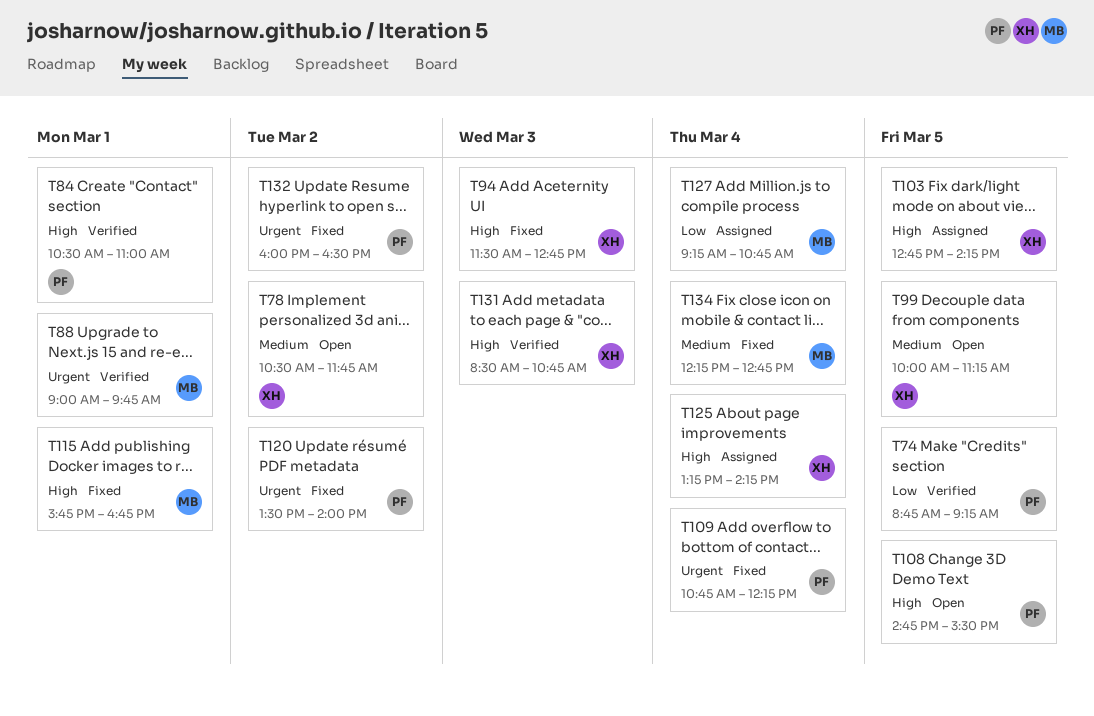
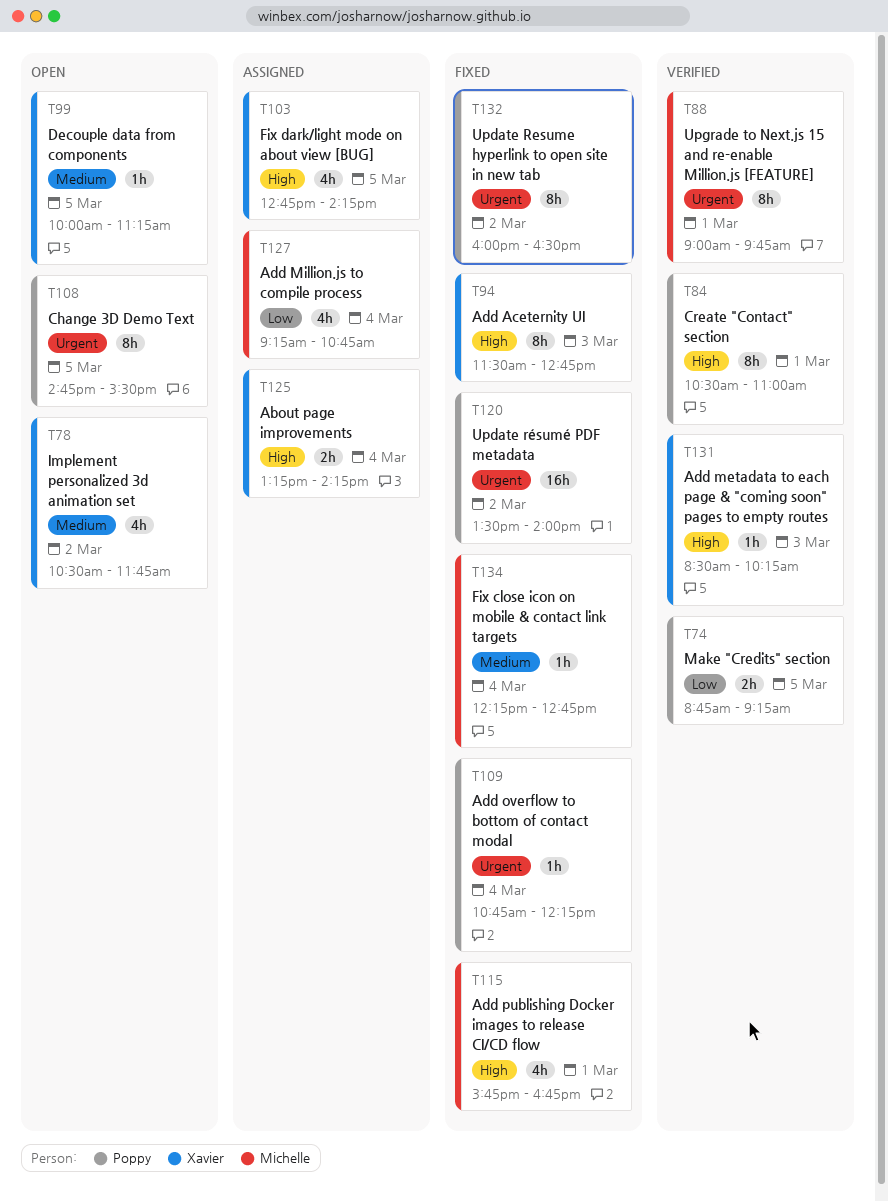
T108, priority: High -> Urgent
T131, ends: 10:45 -> 10:15

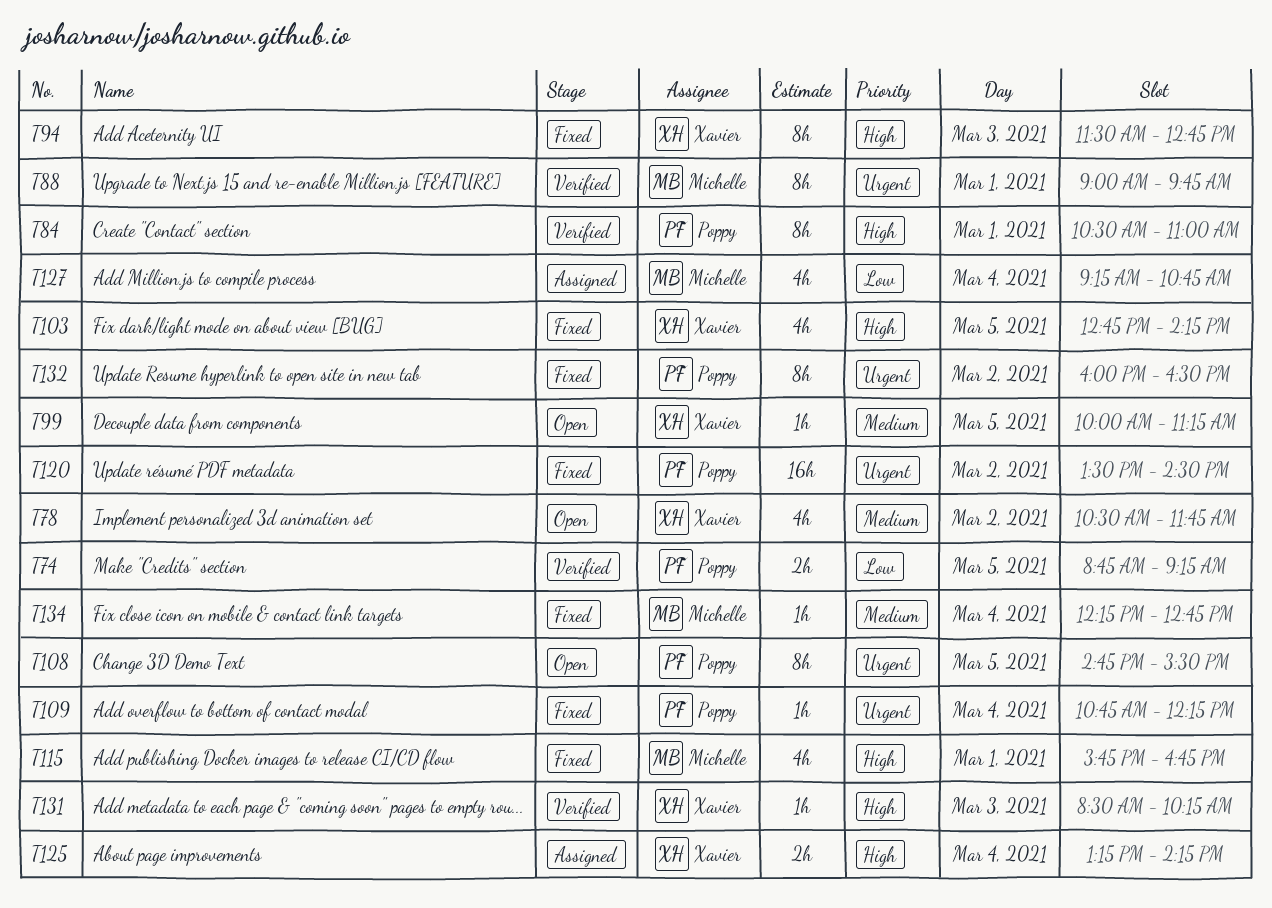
T103, status: Assigned -> Fixed
T120, ends: 14:00 -> 14:30

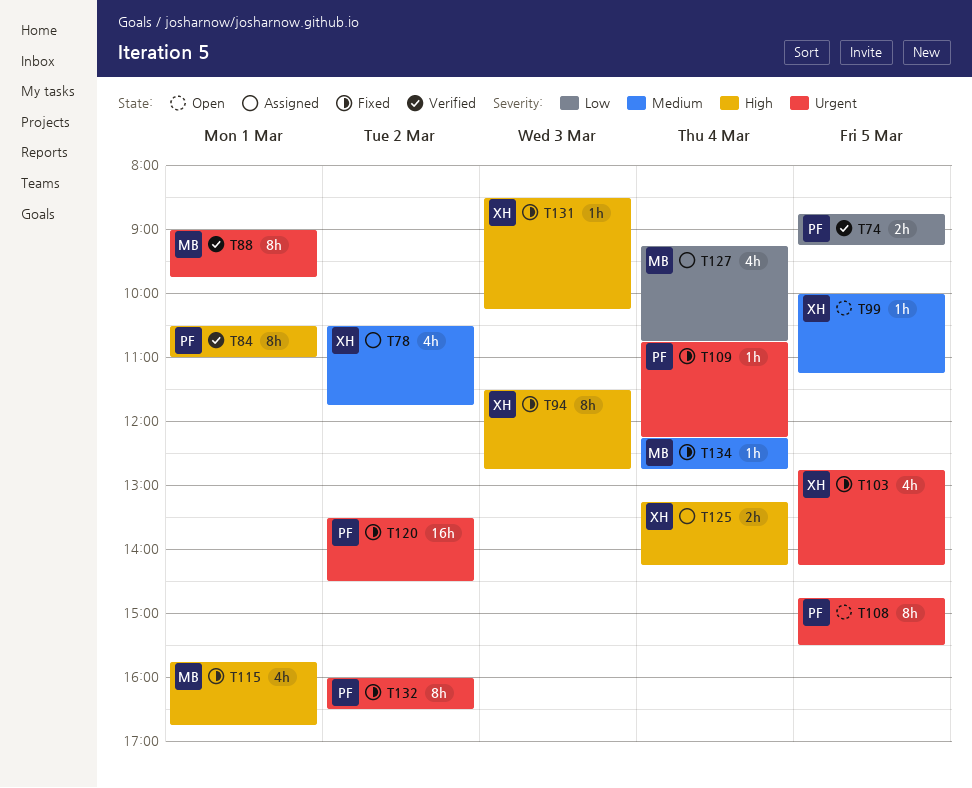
T78, status: Open -> Assigned
T103, priority: High -> Urgent
T131, status: Verified -> Fixed

